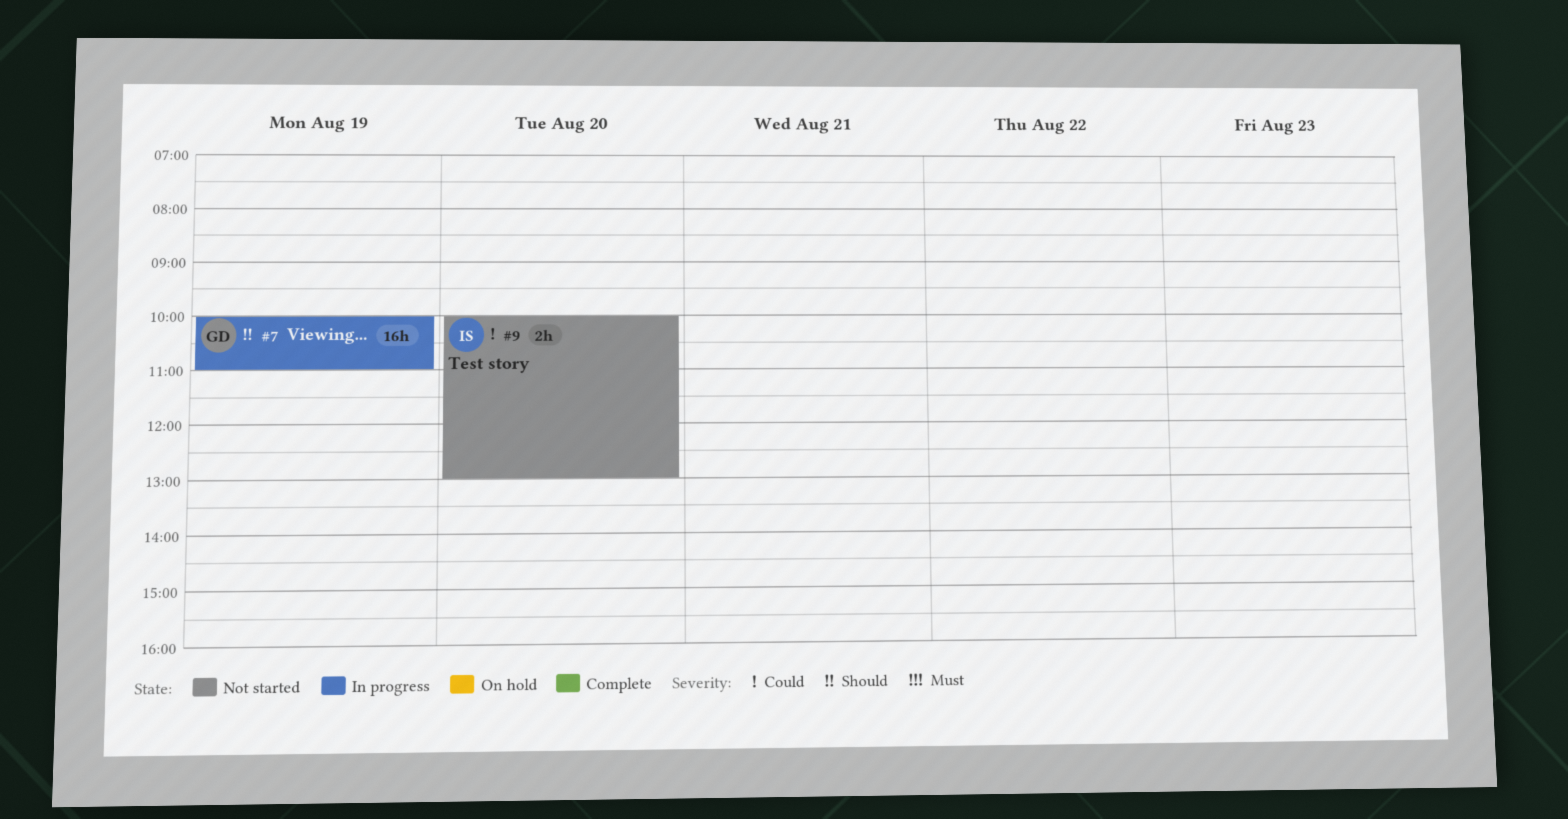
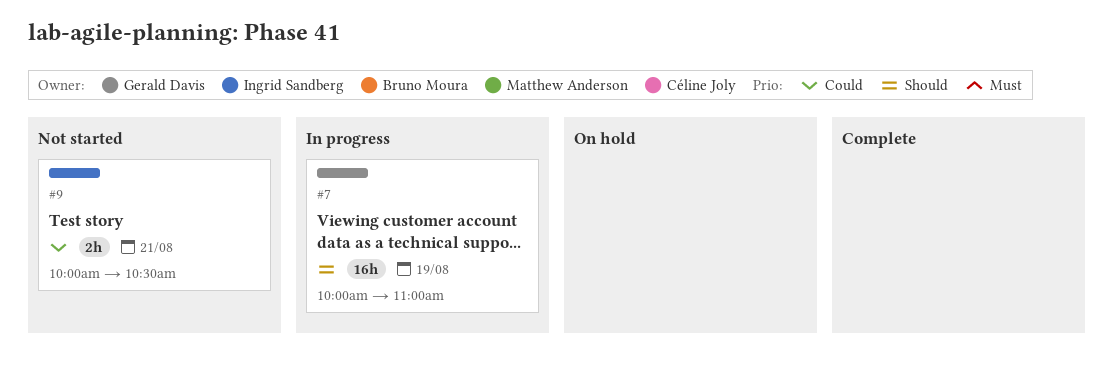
#9, day: Aug 20 -> Aug 21
#9, ends: 13:00 -> 10:30

